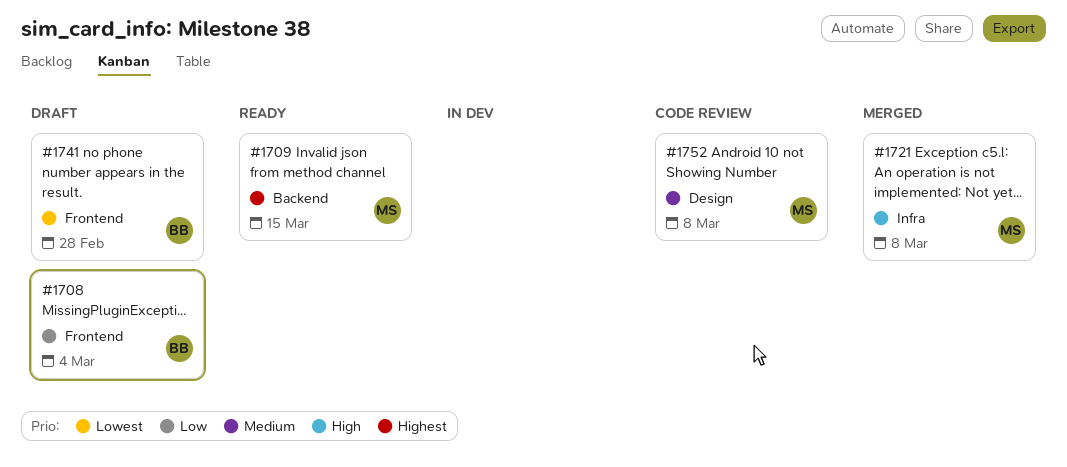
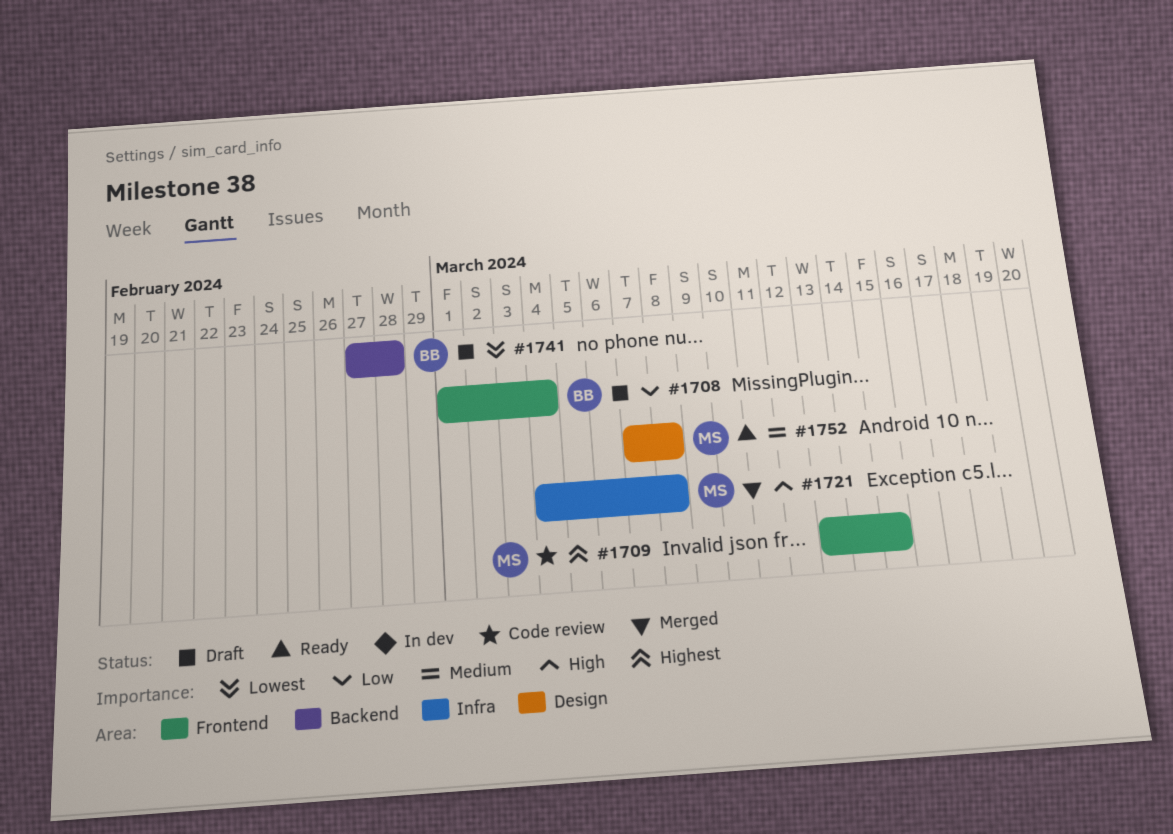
#1709, status: Ready -> Code review
#1709, label: Backend -> Frontend
#1741, label: Frontend -> Backend
#1752, status: Code review -> Ready

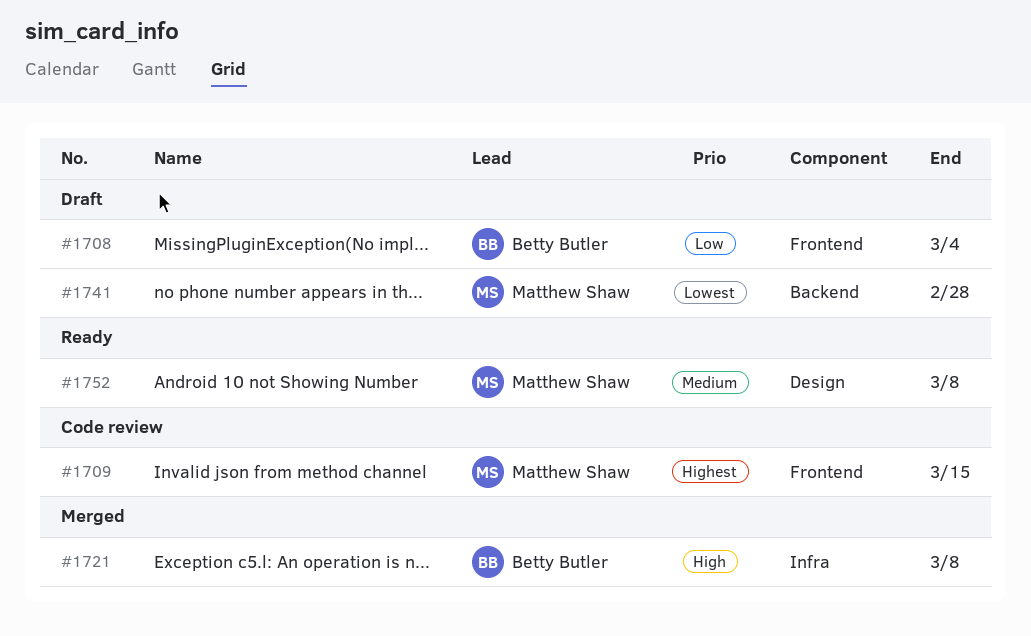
#1721, owner: Matthew Shaw -> Betty Butler
#1741, owner: Betty Butler -> Matthew Shaw

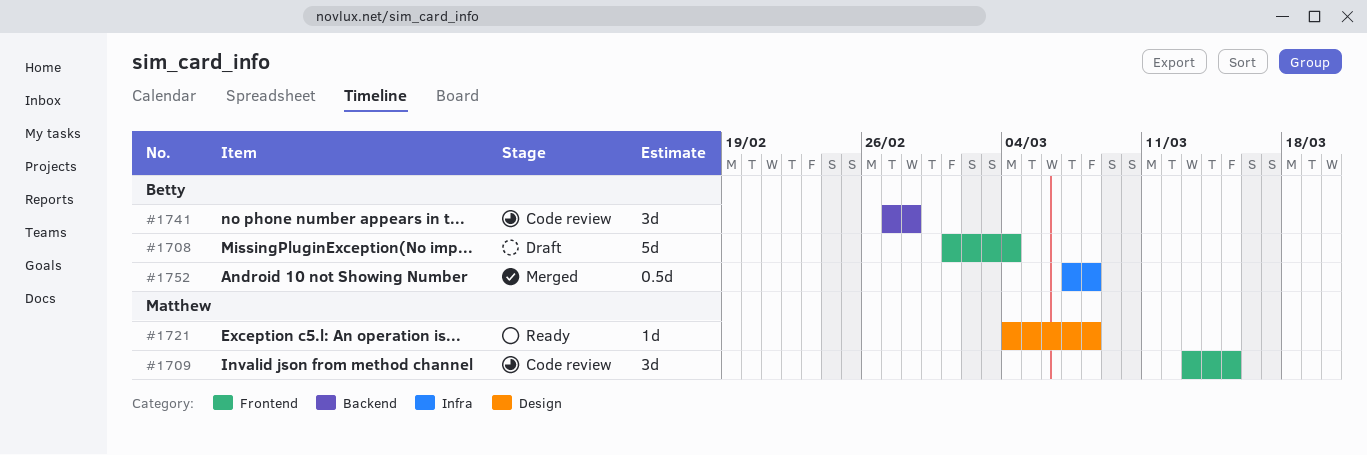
#1721, status: Merged -> Ready
#1721, owner: Betty Butler -> Matthew Shaw
#1721, label: Infra -> Design
#1741, status: Draft -> Code review
#1741, owner: Matthew Shaw -> Betty Butler
#1752, status: Ready -> Merged
#1752, owner: Matthew Shaw -> Betty Butler
#1752, label: Design -> Infra

